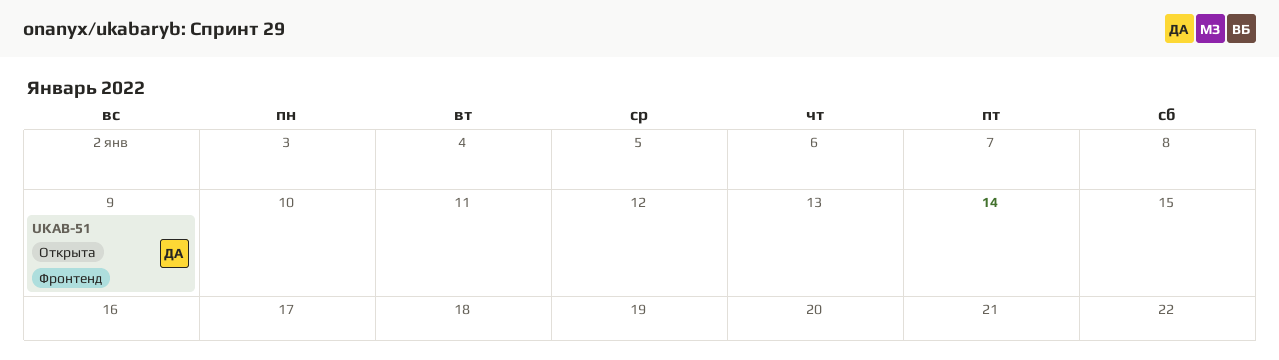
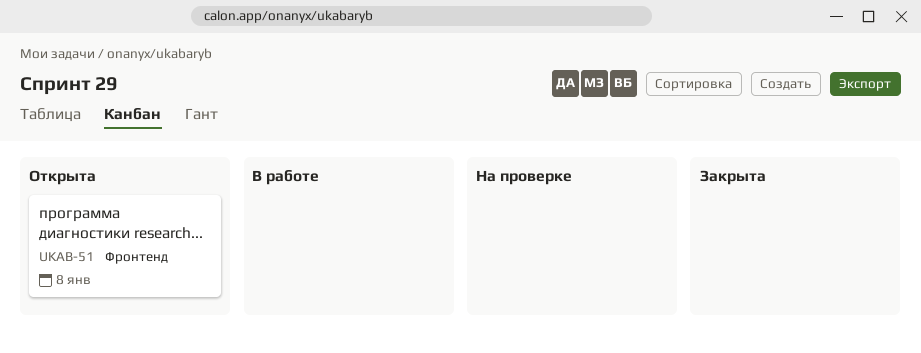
UKAB-51, due: Jan 9 -> Jan 8

